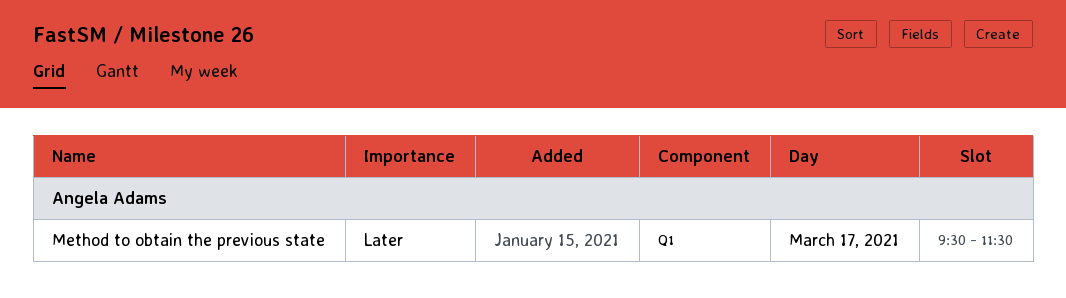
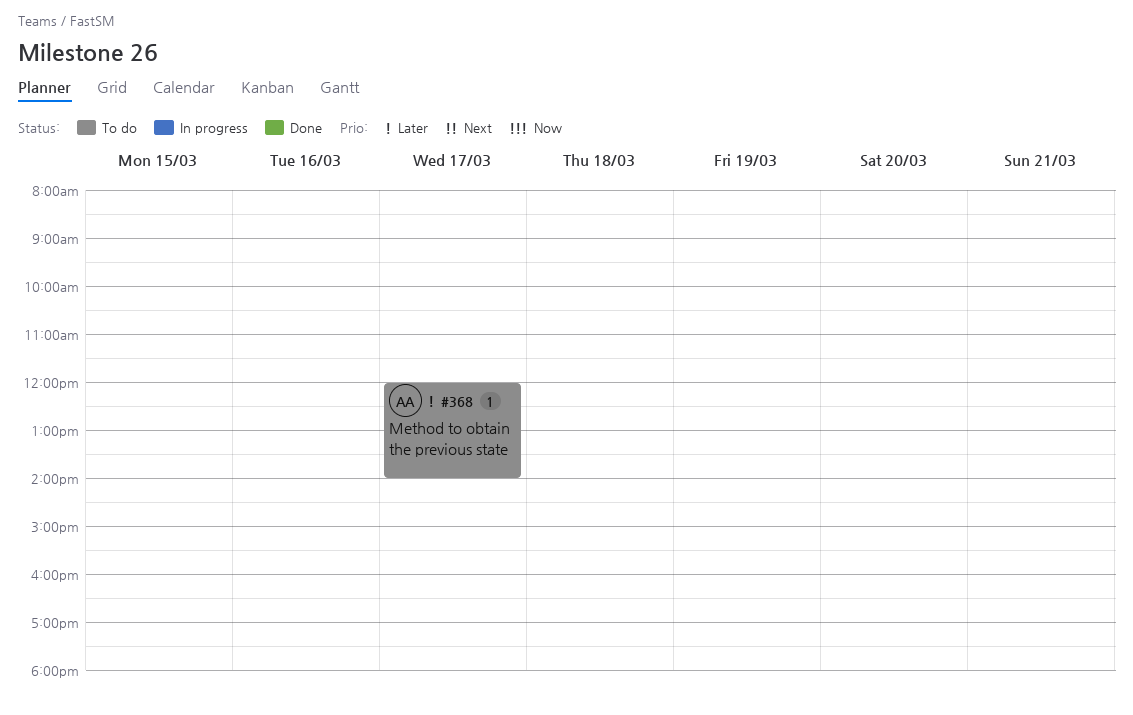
Method to obtain the previous state, begins: 09:30 -> 12:00
Method to obtain the previous state, ends: 11:30 -> 14:00

